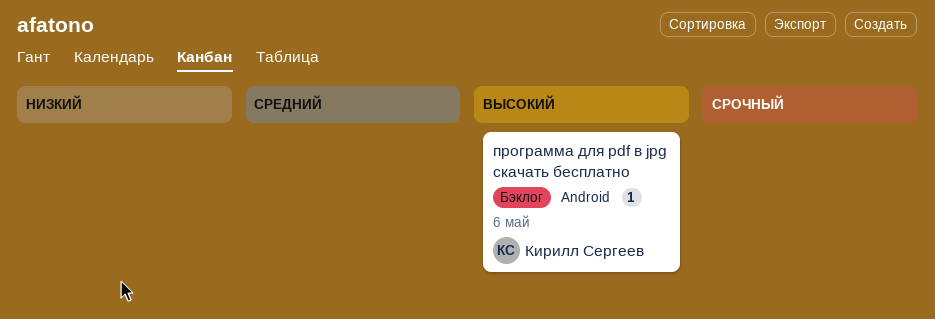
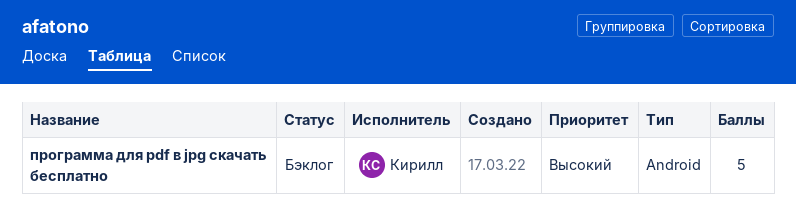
программа для pdf в jpg скачать бесплатно, estimate: 1 -> 5

